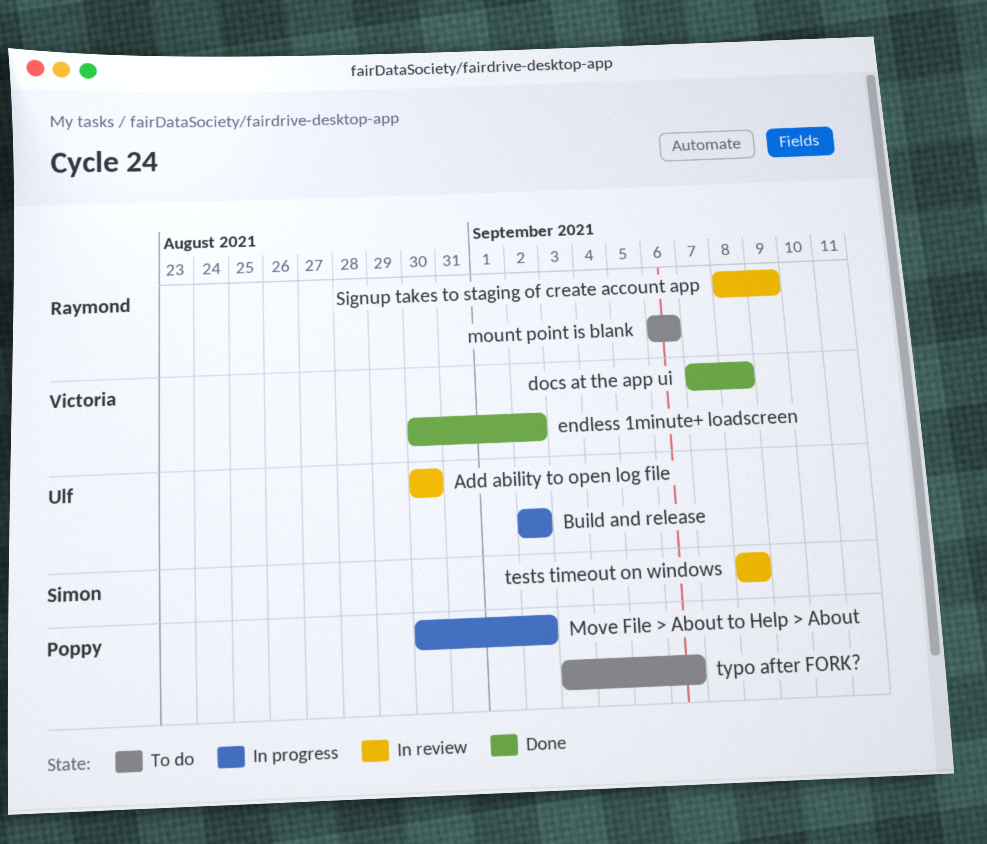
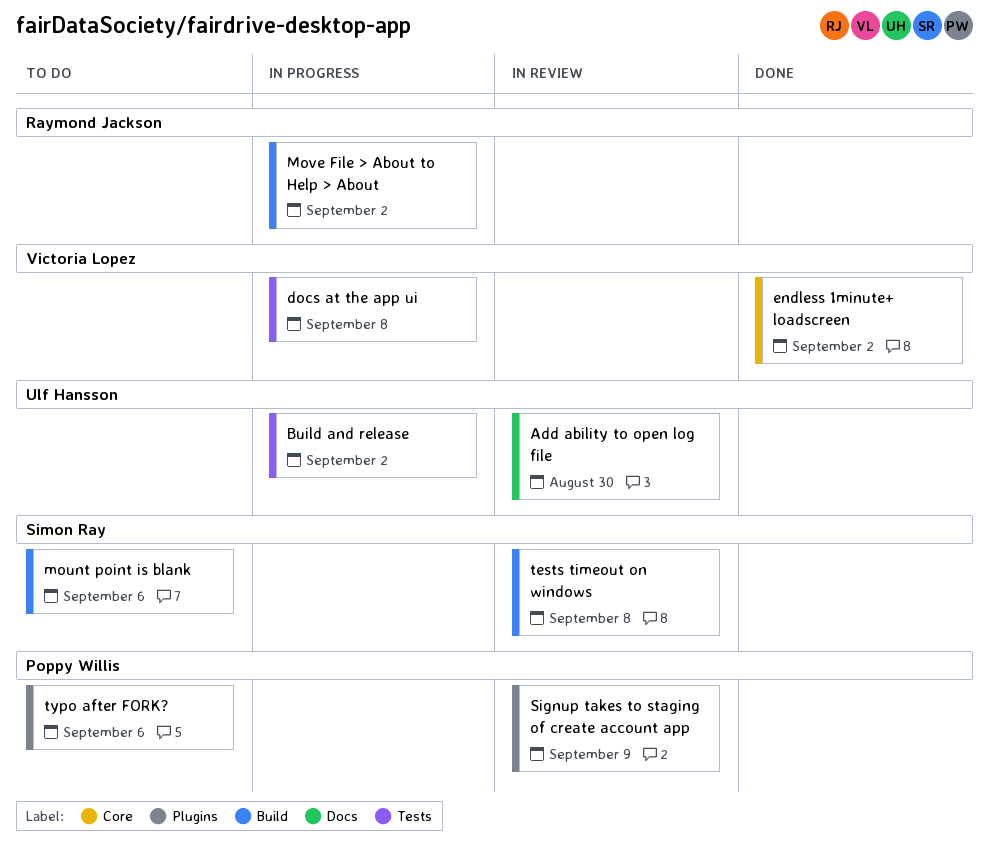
docs at the app ui, status: Done -> In progress
mount point is blank, owner: Raymond Jackson -> Simon Ray
Move File > About to Help > About, owner: Poppy Willis -> Raymond Jackson
Signup takes to staging of create account app, owner: Raymond Jackson -> Poppy Willis

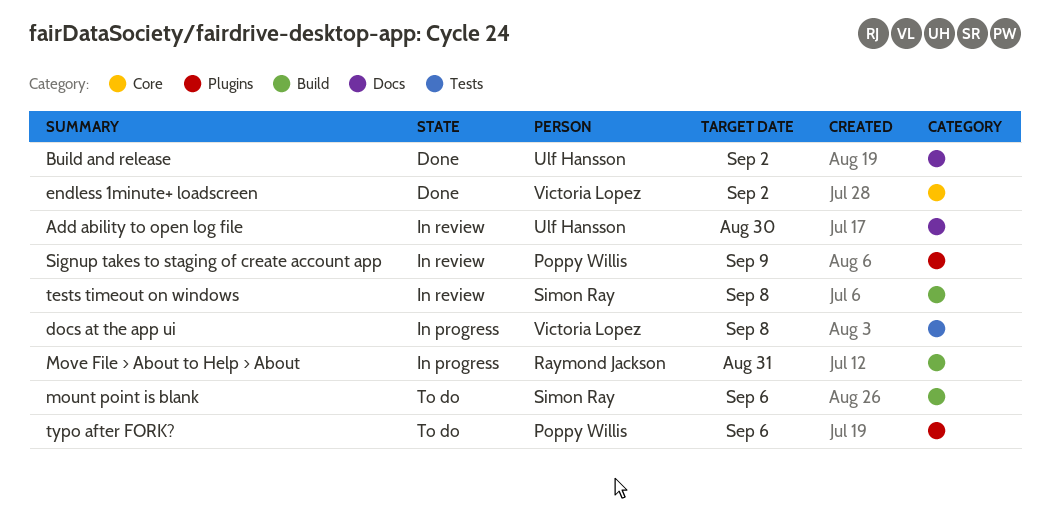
Build and release, status: In progress -> Done
Build and release, label: Tests -> Docs
Move File > About to Help > About, due: Sep 2 -> Aug 31

